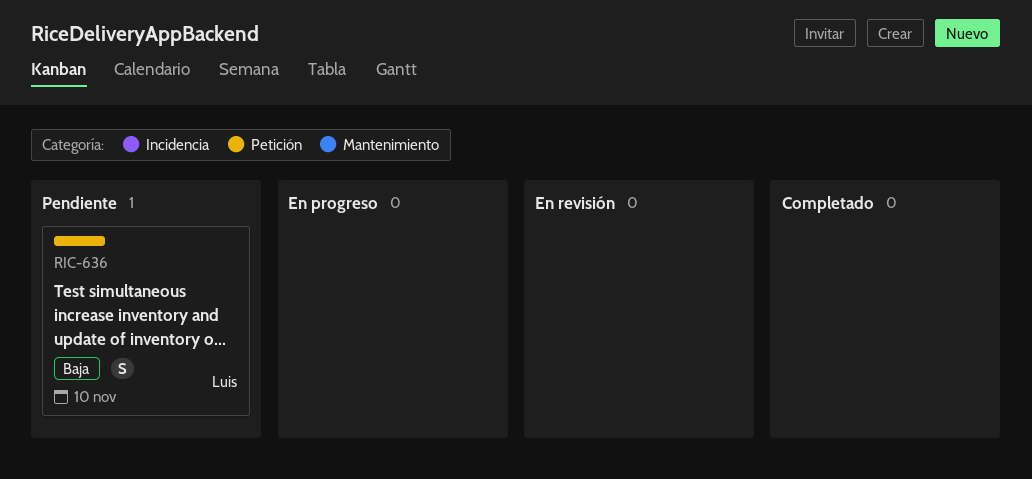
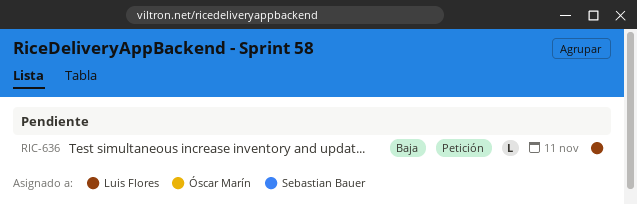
RIC-636, estimate: S -> L
RIC-636, due: Nov 10 -> Nov 11

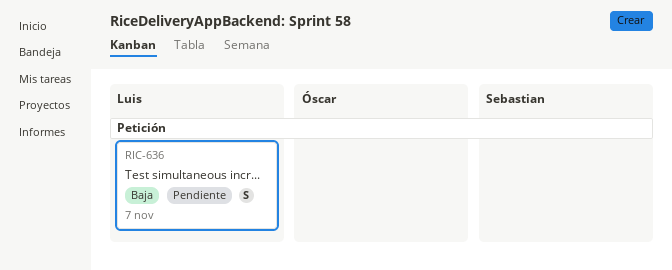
RIC-636, estimate: L -> S
RIC-636, due: Nov 11 -> Nov 7

